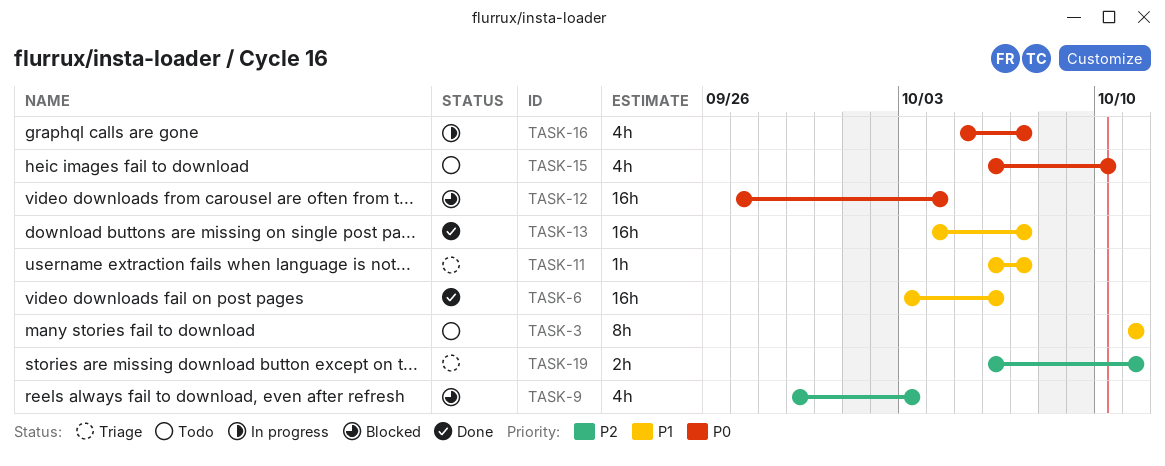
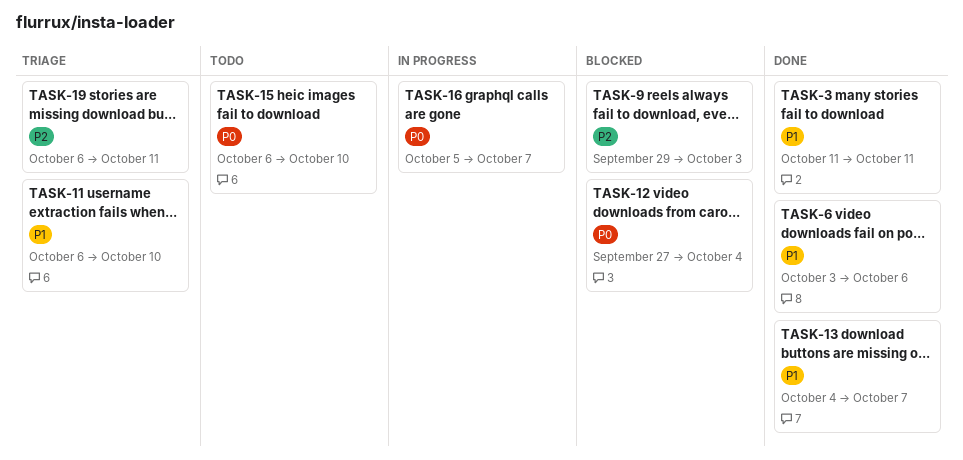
TASK-3, status: Todo -> Done
TASK-11, due: Oct 7 -> Oct 10

